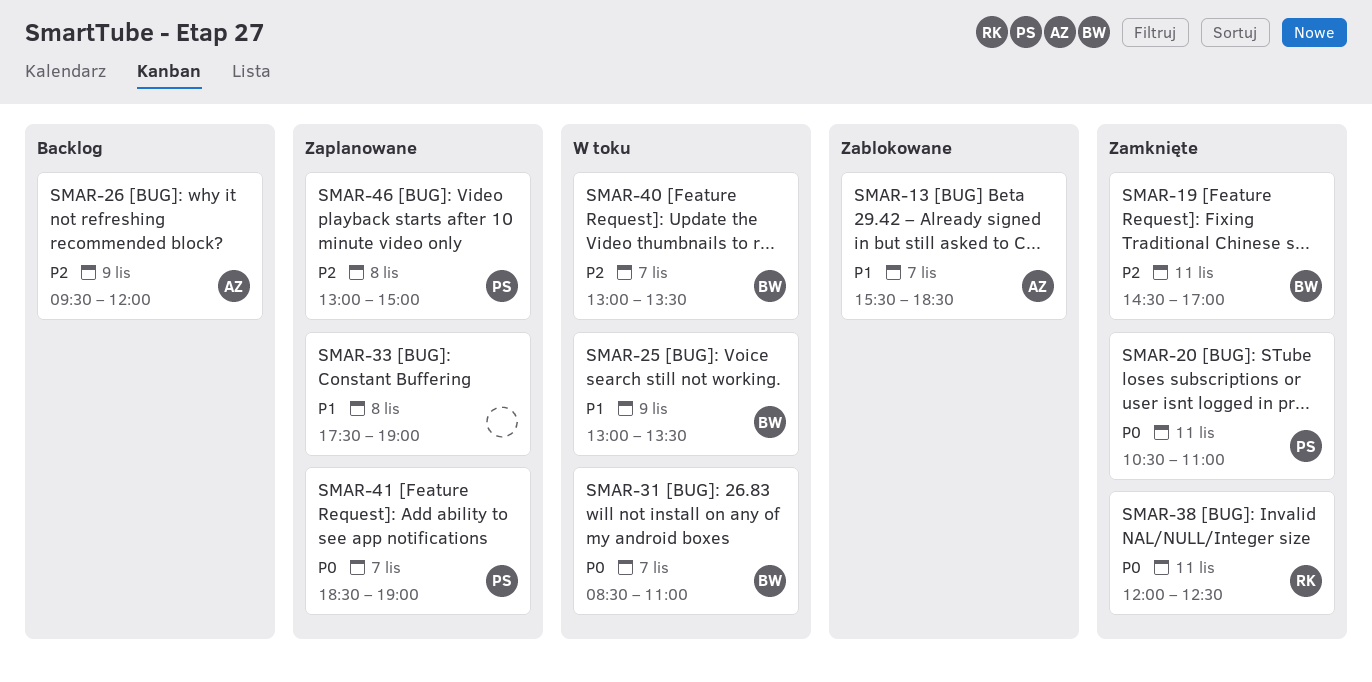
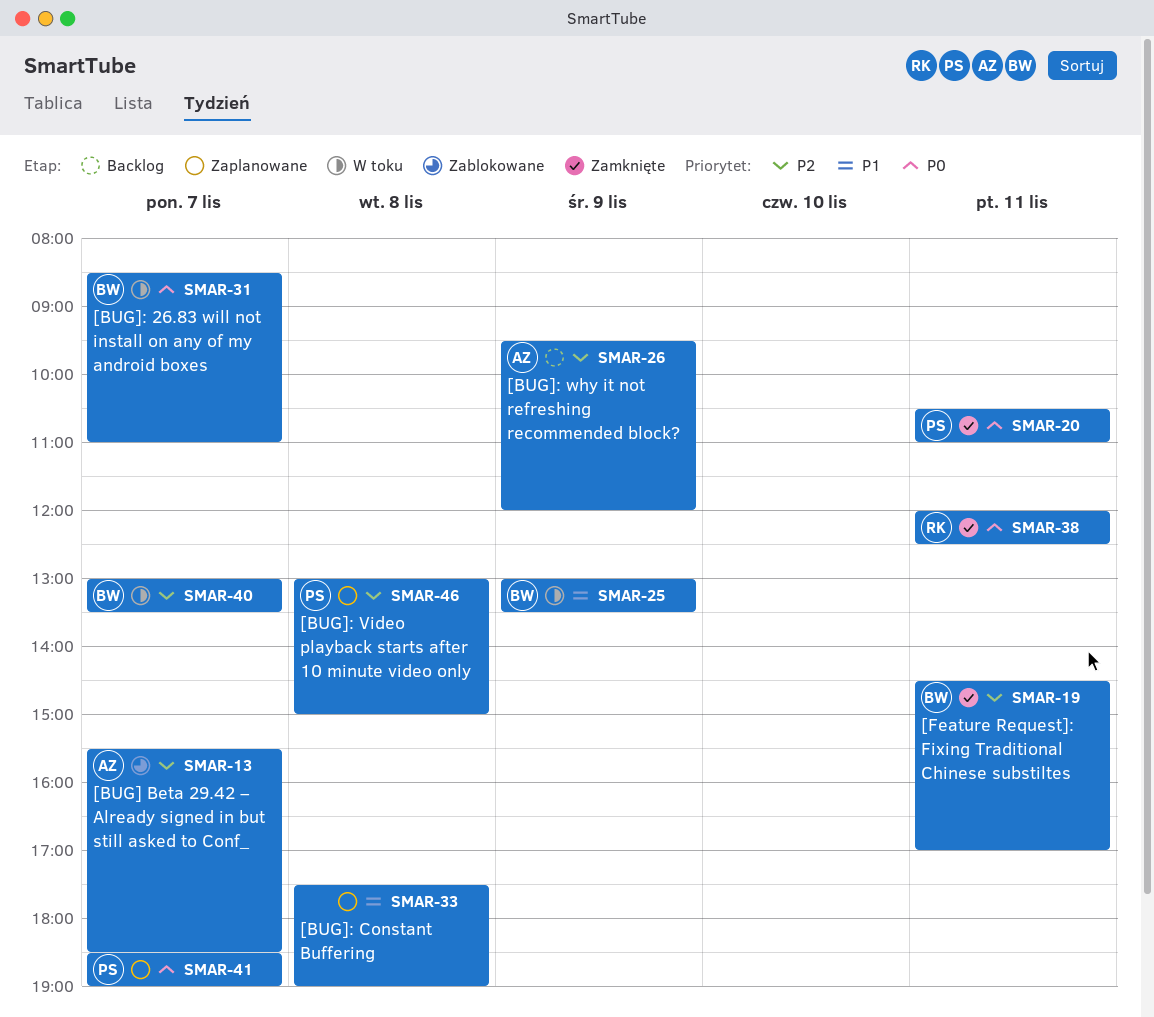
SMAR-13, priority: P1 -> P2

